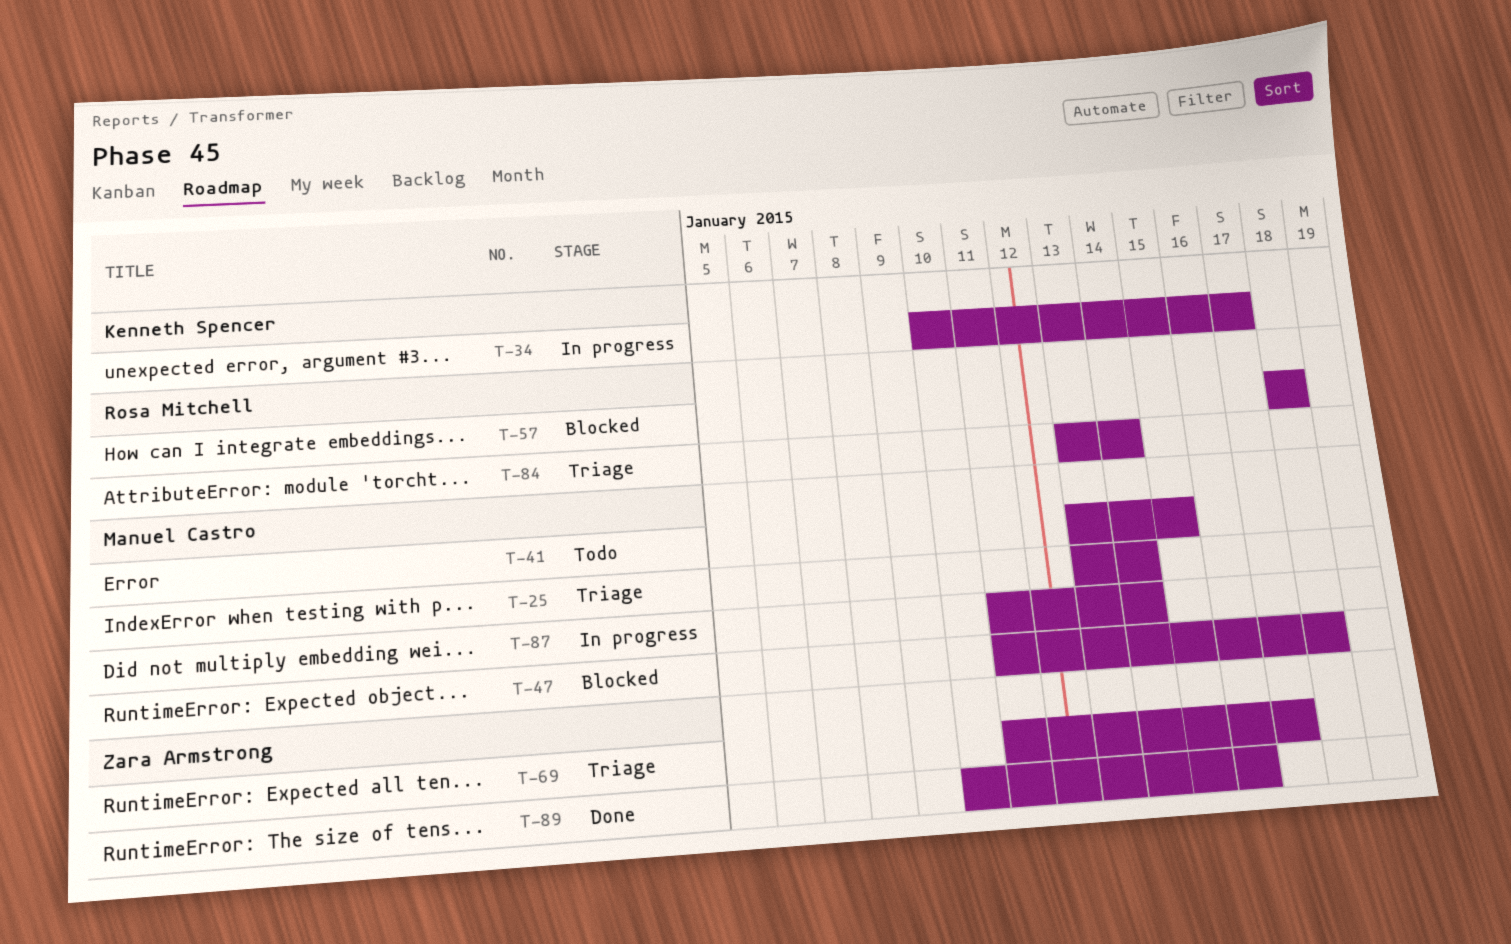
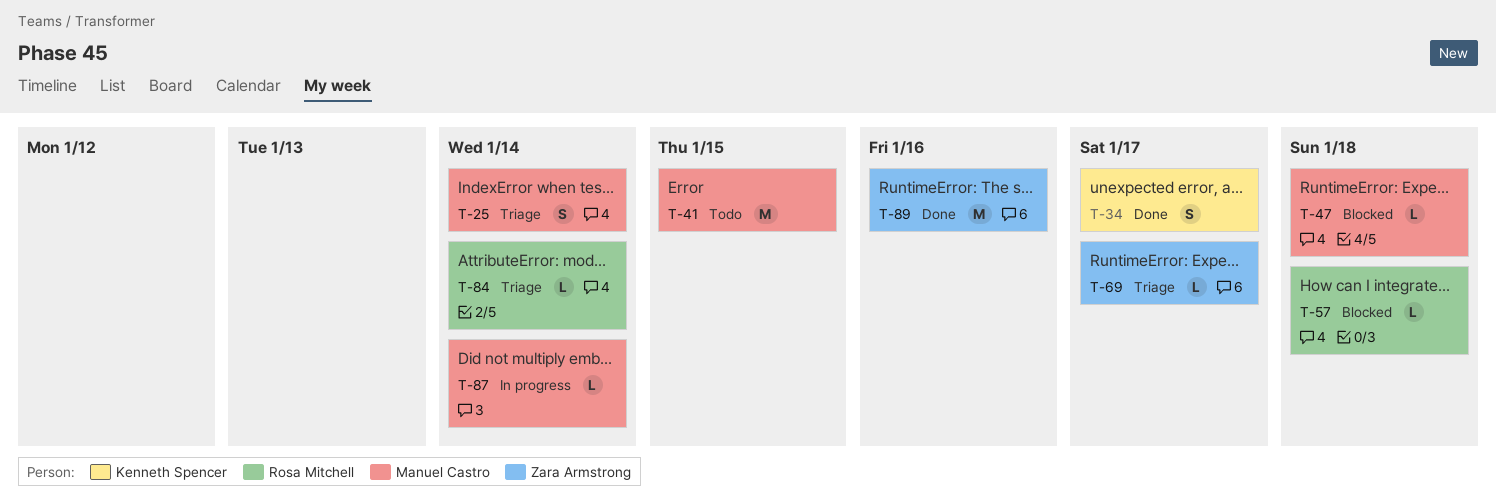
T-34, status: In progress -> Done

